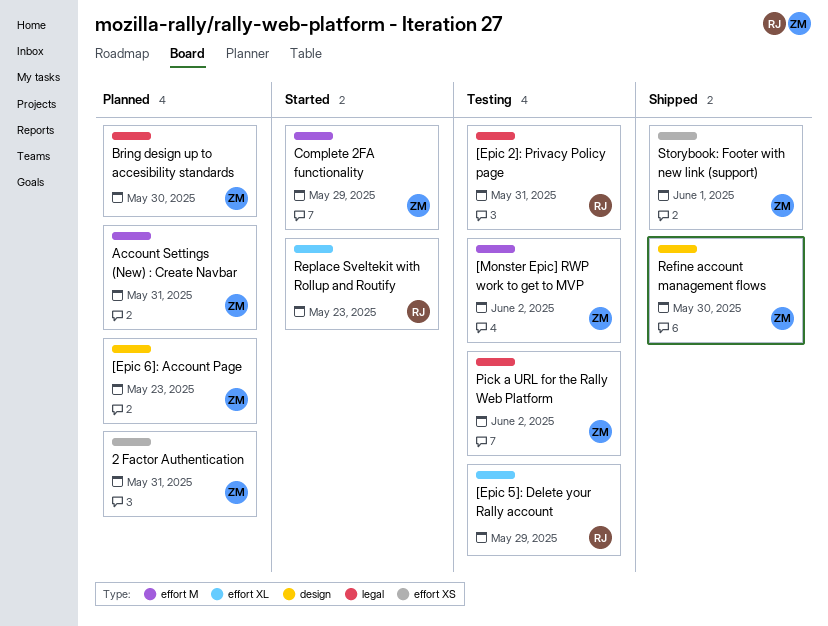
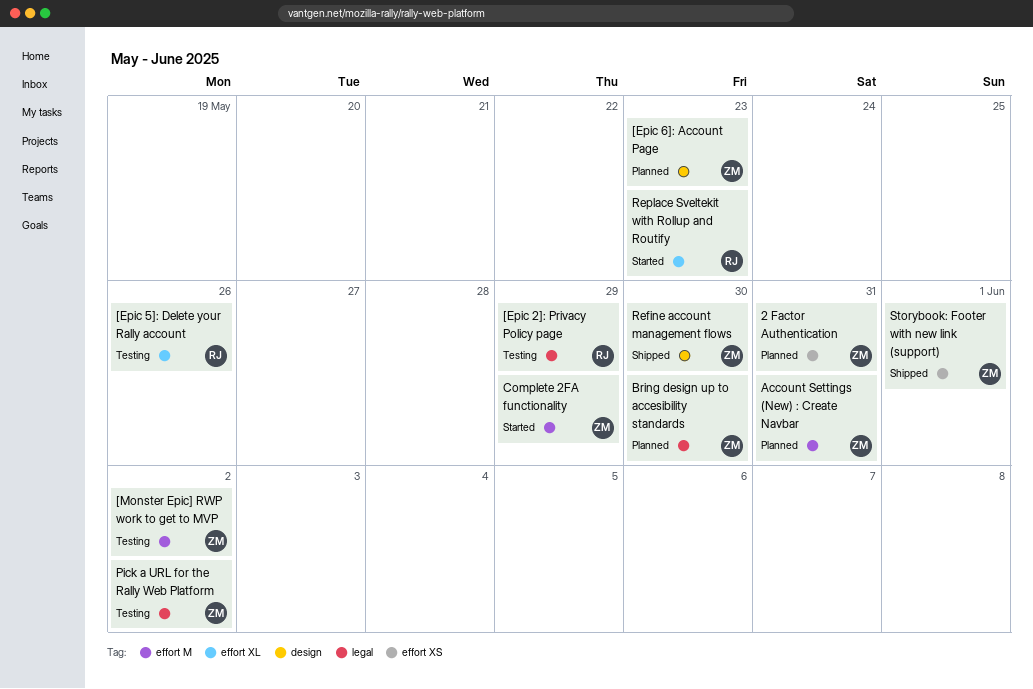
[Epic 2]: Privacy Policy page, due: May 31 -> May 29
[Epic 5]: Delete your Rally account, due: May 29 -> May 26

